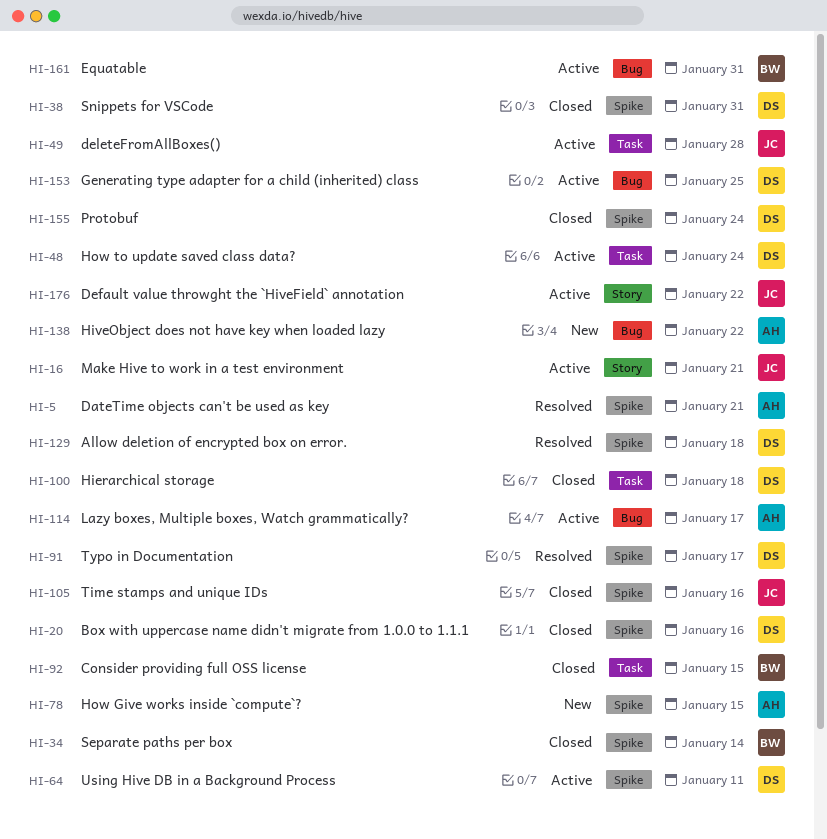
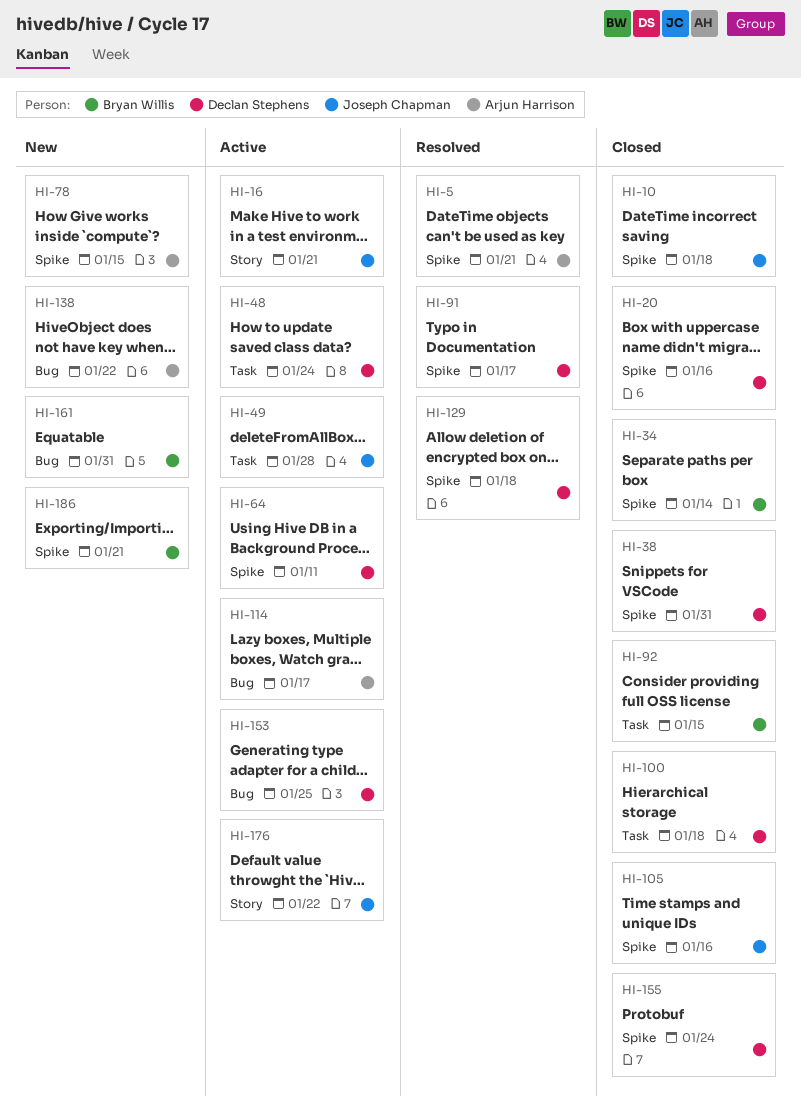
HI-10: none -> present
HI-161, status: Active -> New
HI-186: none -> present

